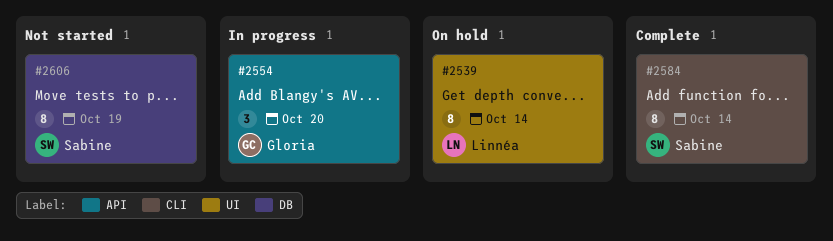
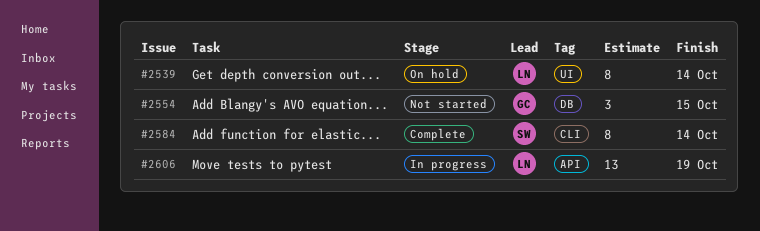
#2554, status: In progress -> Not started
#2554, label: API -> DB
#2554, due: Oct 20 -> Oct 15
#2606, status: Not started -> In progress
#2606, owner: Sabine -> Linnéa
#2606, label: DB -> API
#2606, estimate: 8 -> 13

